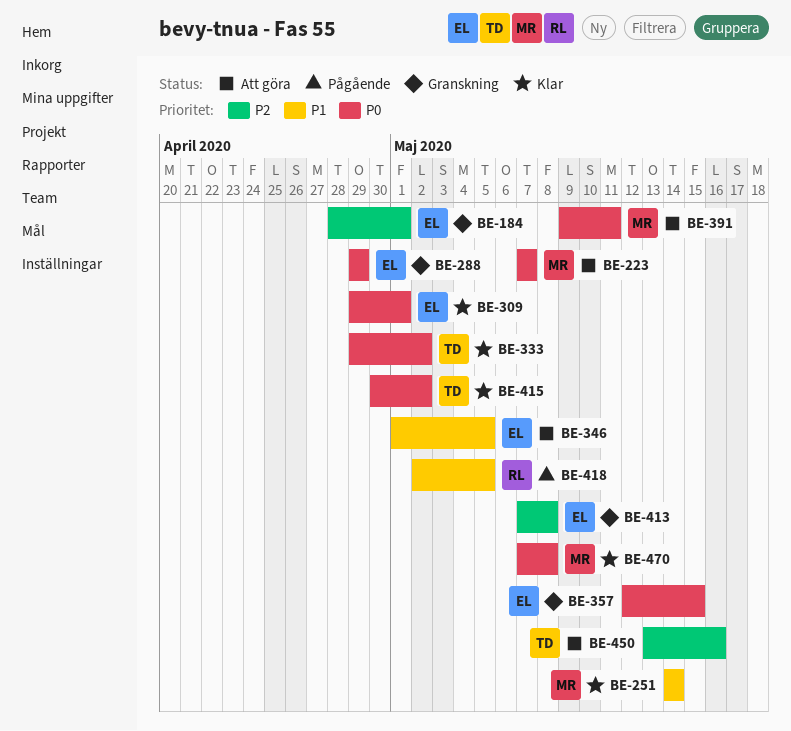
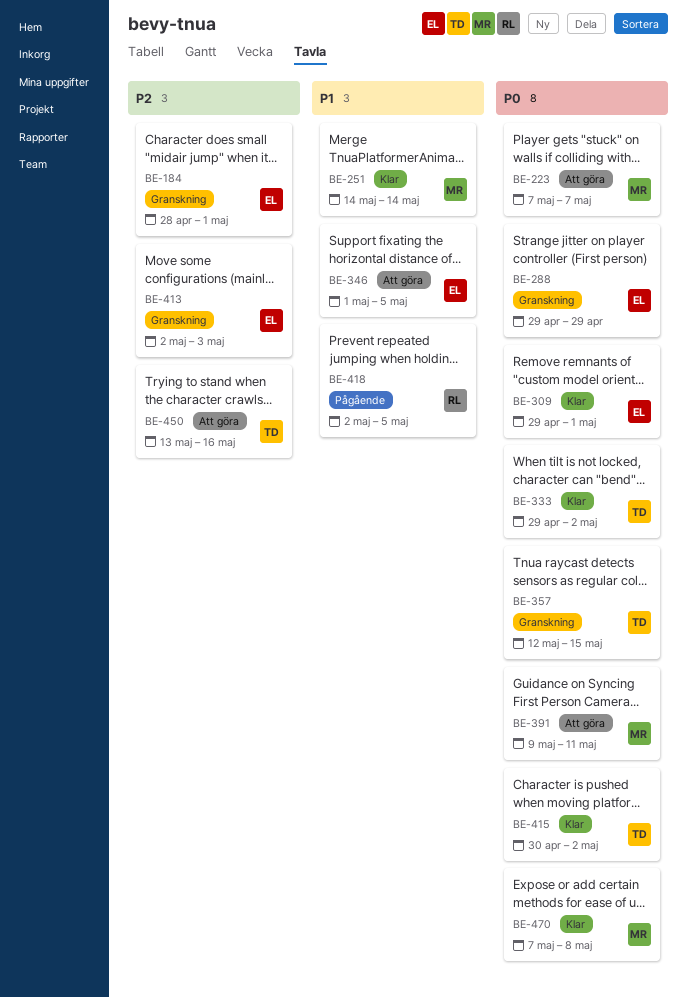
BE-357, owner: EL -> TD
BE-413, start: May 7 -> May 2
BE-413, due: May 8 -> May 3

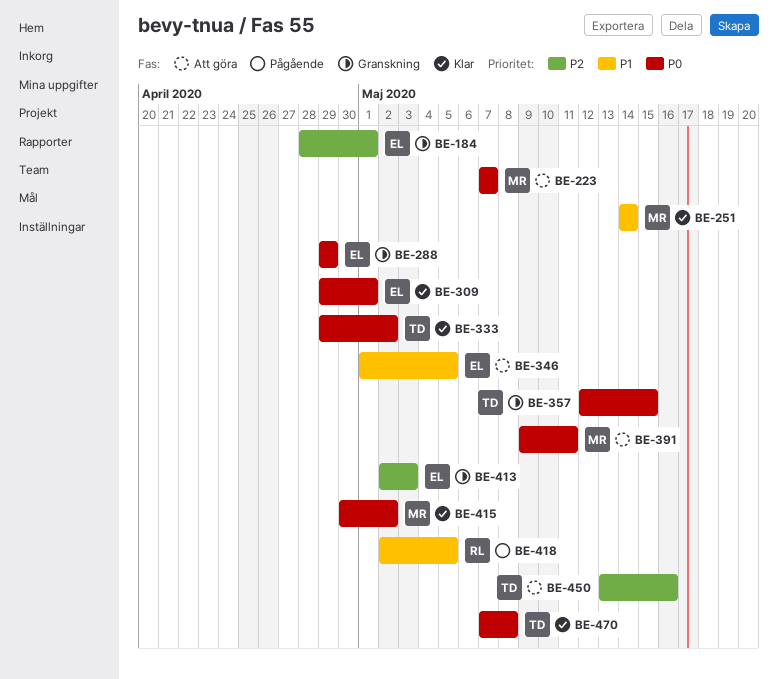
BE-415, owner: TD -> MR
BE-470, owner: MR -> TD

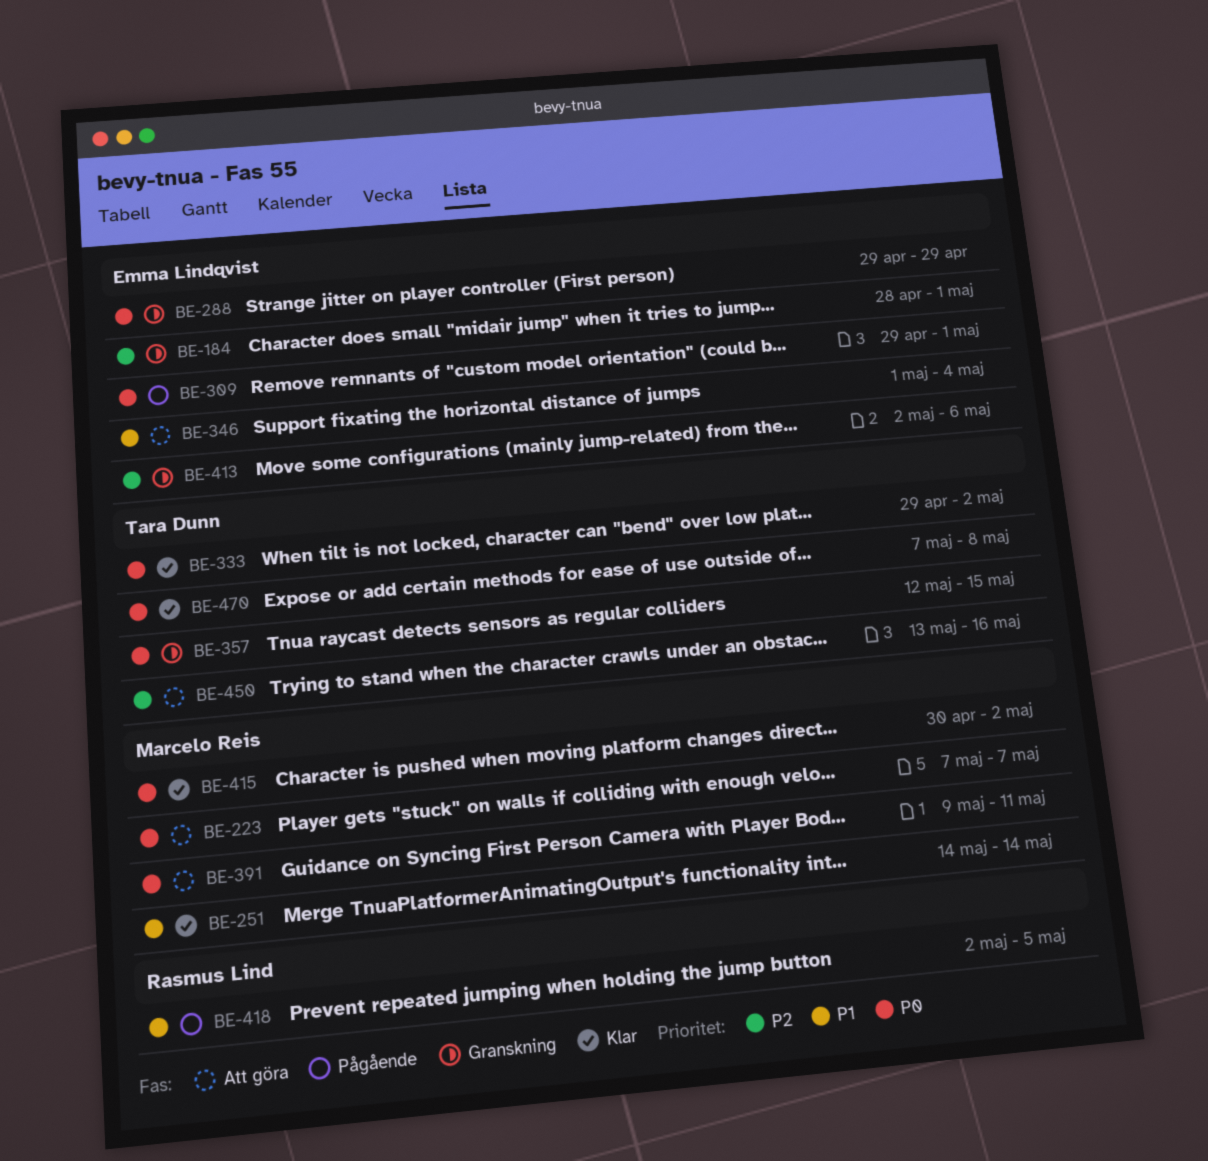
BE-309, status: Klar -> Pågående
BE-346, due: May 5 -> May 4
BE-413, due: May 3 -> May 6

